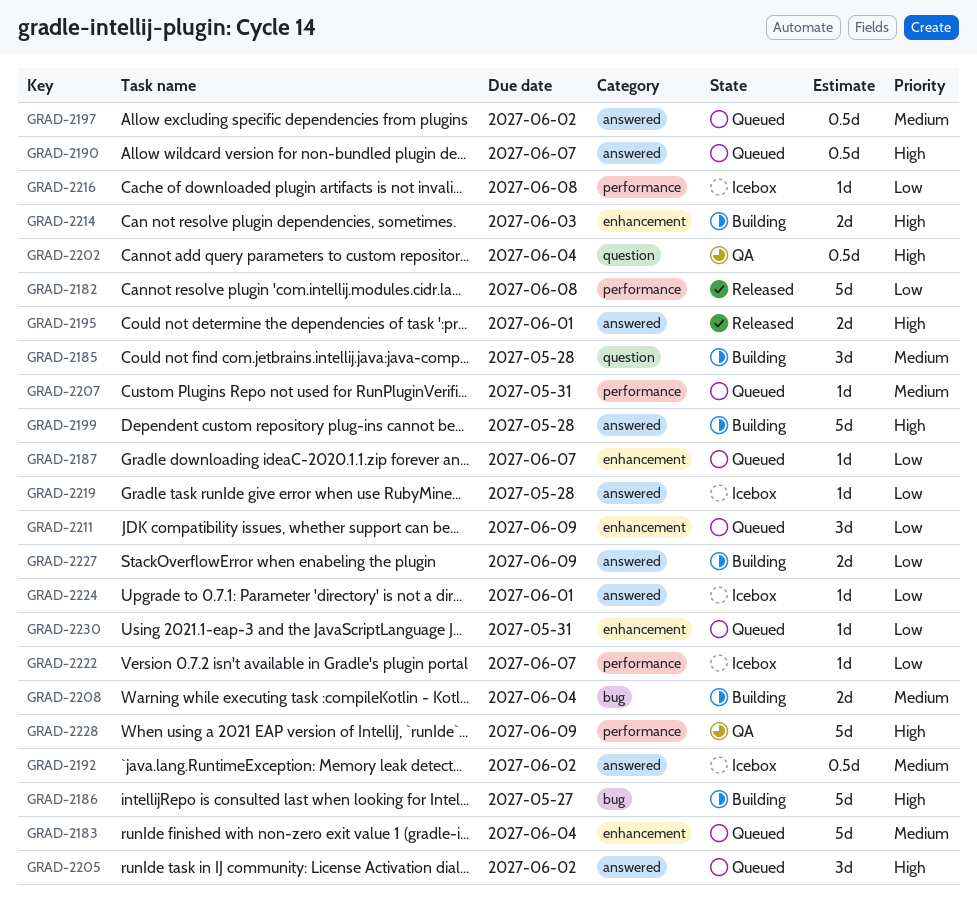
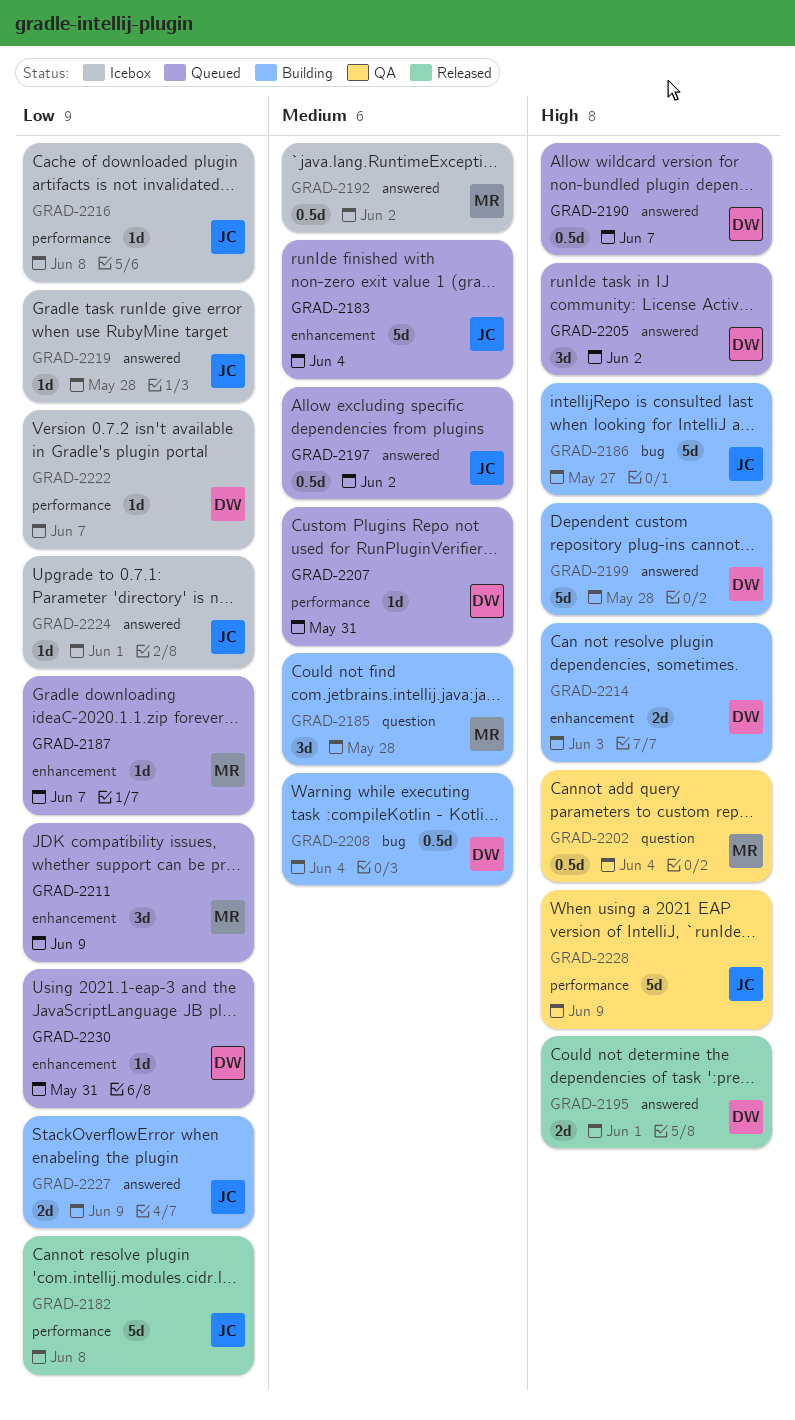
GRAD-2208, estimate: 2d -> 0.5d

